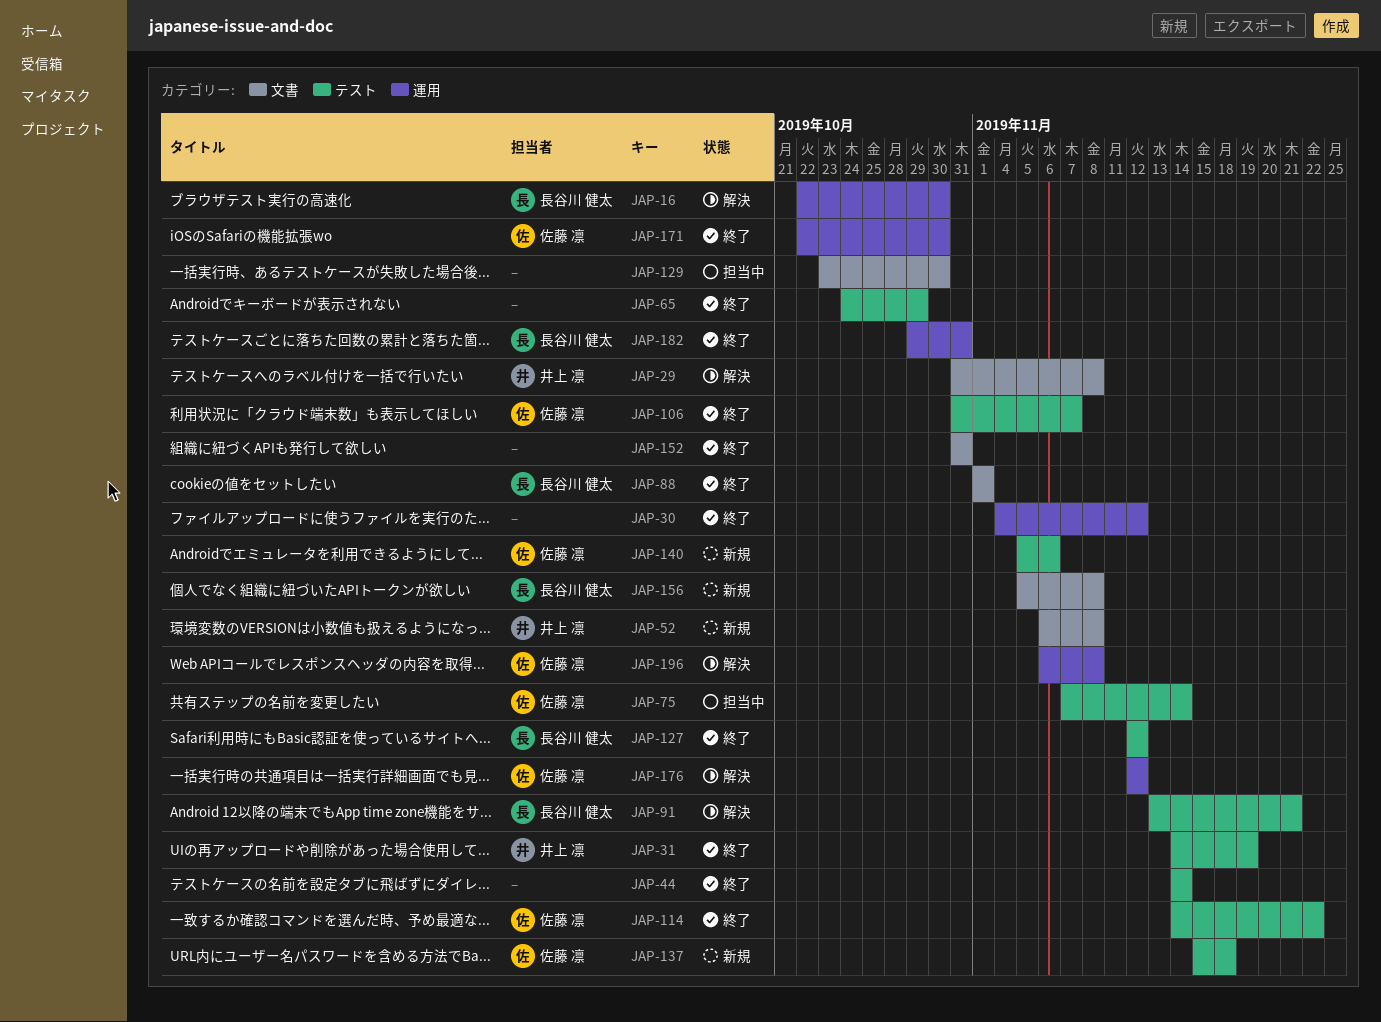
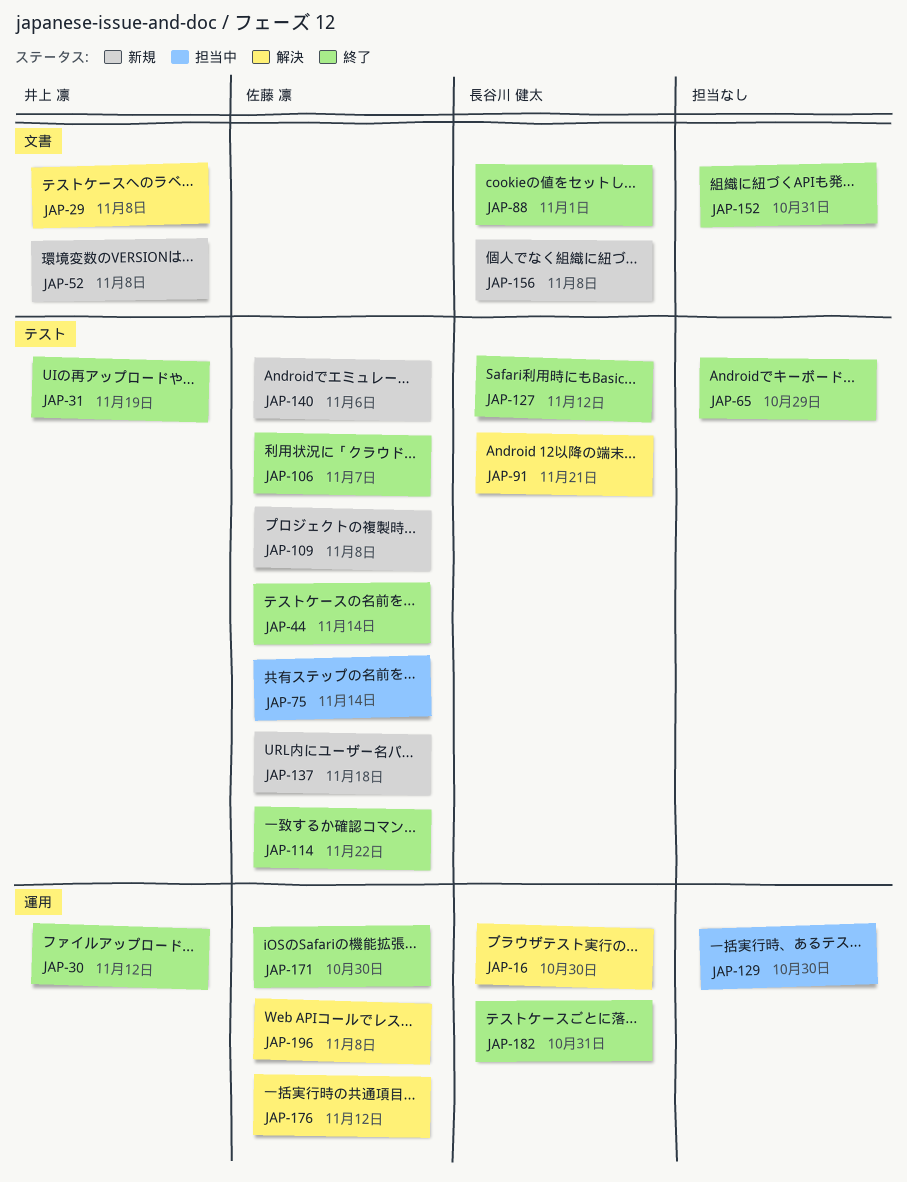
JAP-30, owner: none -> 井上 凛
JAP-44, owner: none -> 佐藤 凛
JAP-109: none -> present
JAP-129, label: 文書 -> 運用

